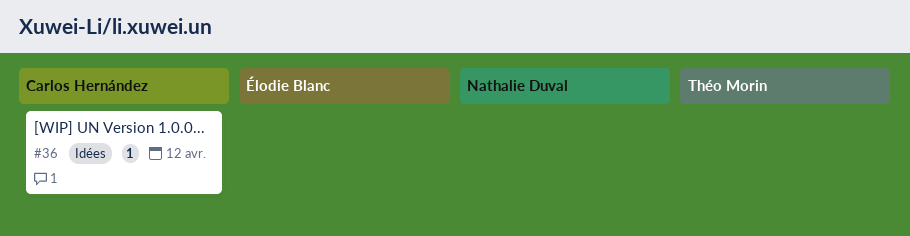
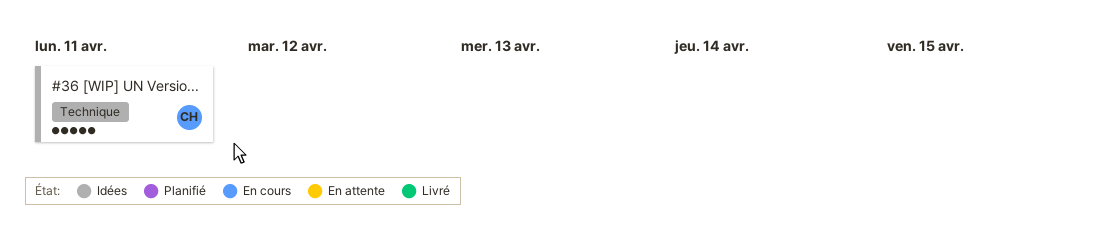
#36, estimate: 1 -> 5
#36, due: Apr 12 -> Apr 11

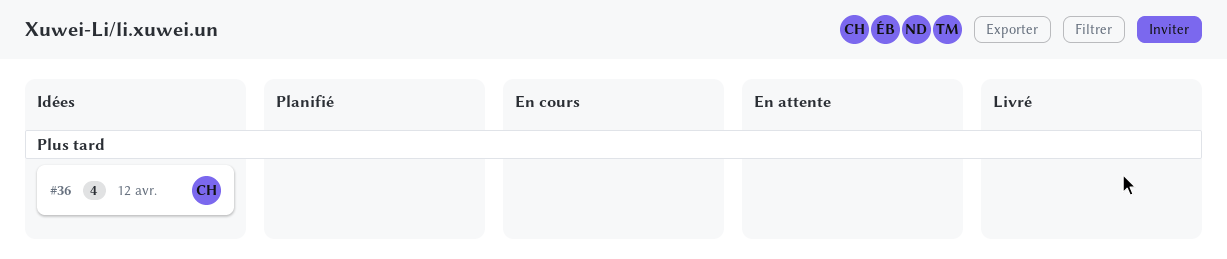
#36, estimate: 5 -> 4
#36, due: Apr 11 -> Apr 12

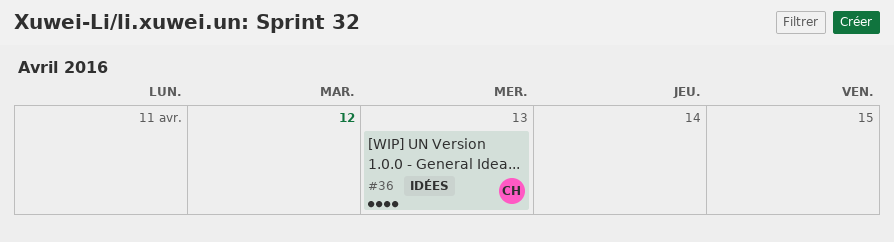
#36, due: Apr 12 -> Apr 13

